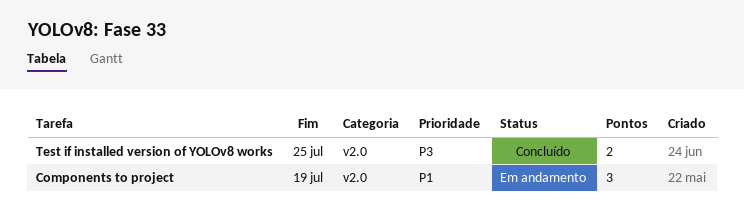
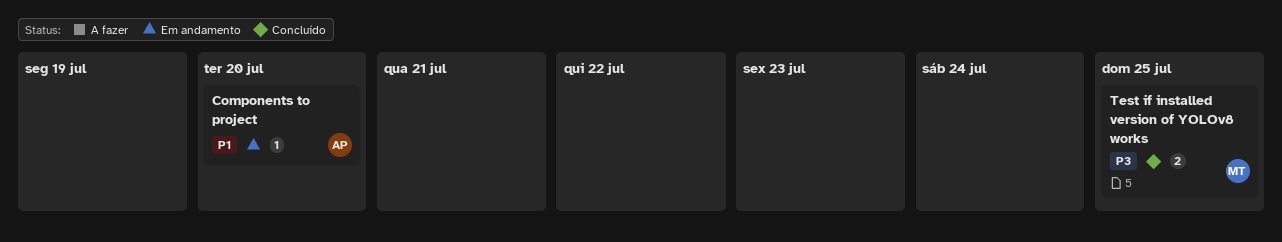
Components to project, estimate: 3 -> 1
Components to project, due: Jul 19 -> Jul 20

